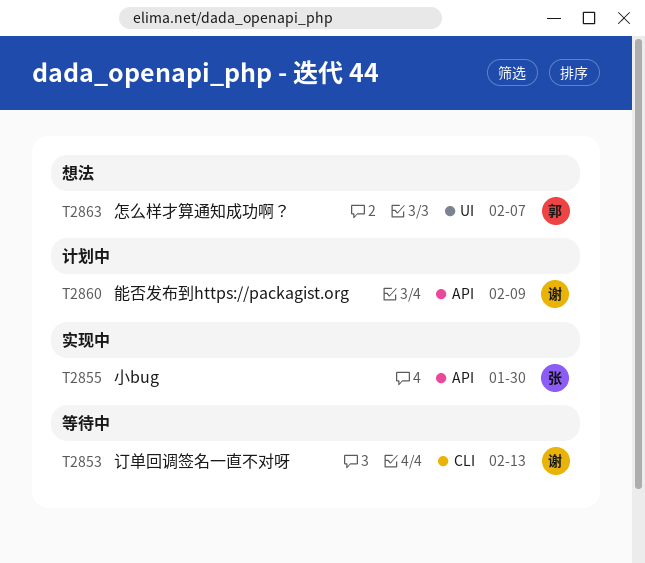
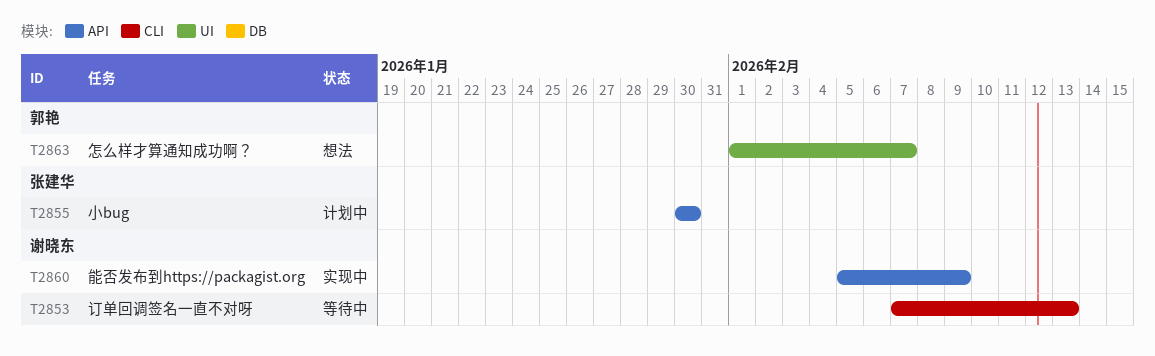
T2855, status: 实现中 -> 计划中
T2860, status: 计划中 -> 实现中

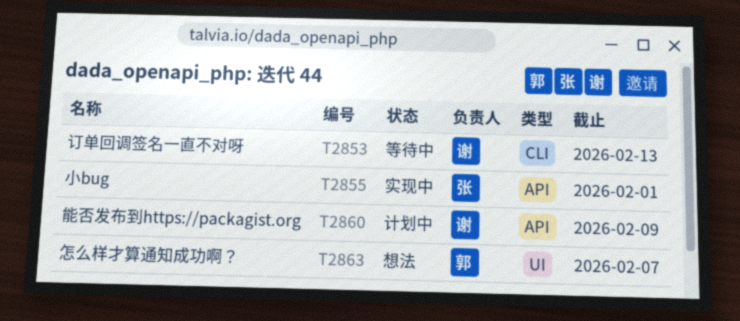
T2855, status: 计划中 -> 实现中
T2855, due: Jan 30 -> Feb 1
T2860, status: 实现中 -> 计划中

